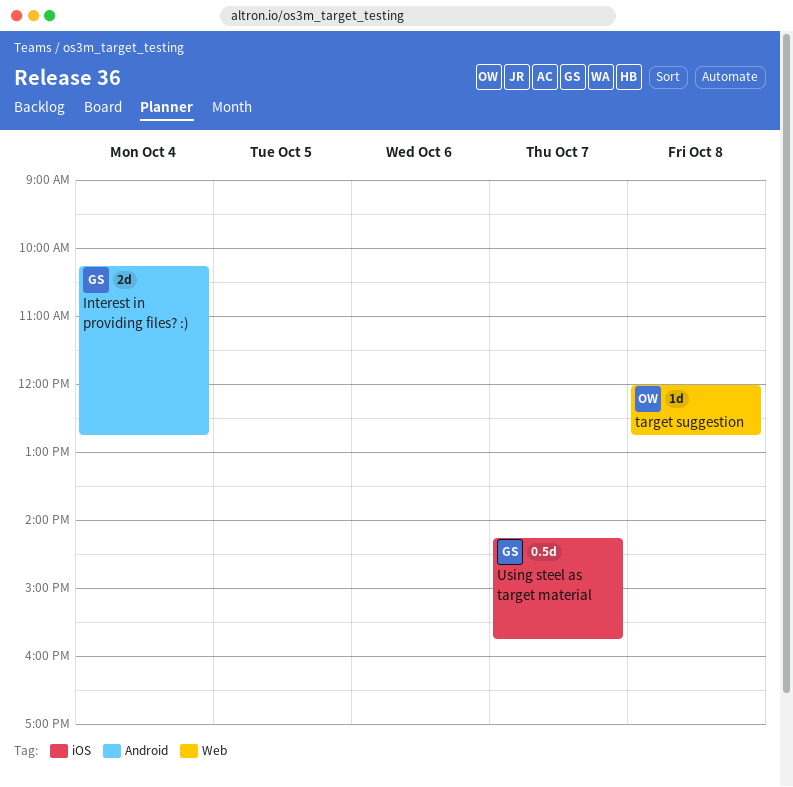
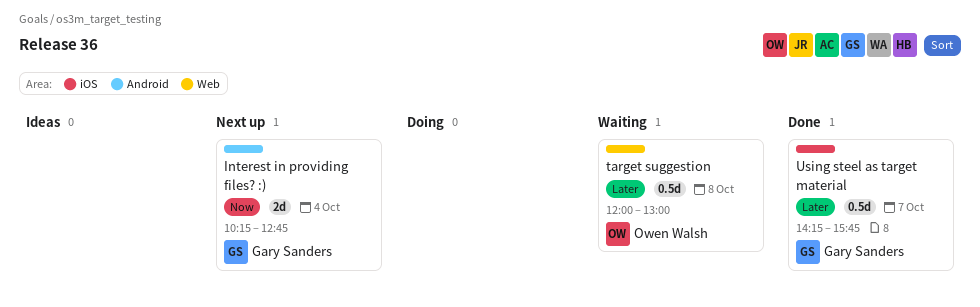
target suggestion, estimate: 1d -> 0.5d
target suggestion, ends: 12:45 -> 13:00

